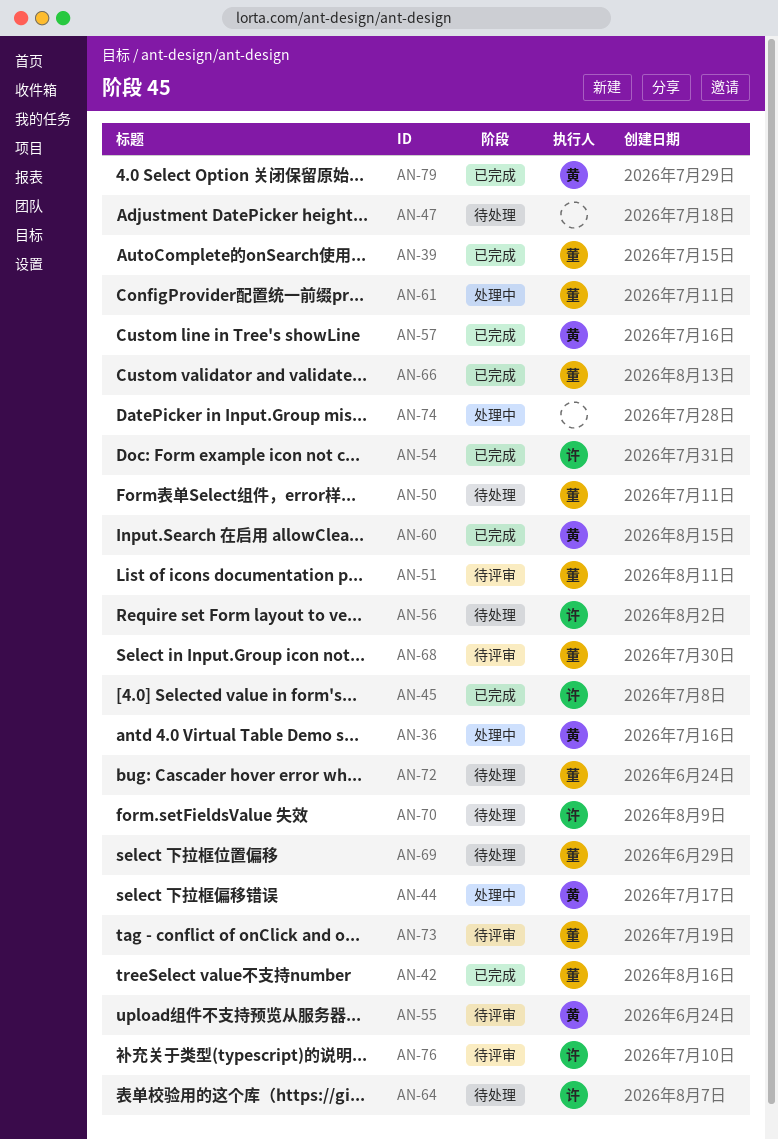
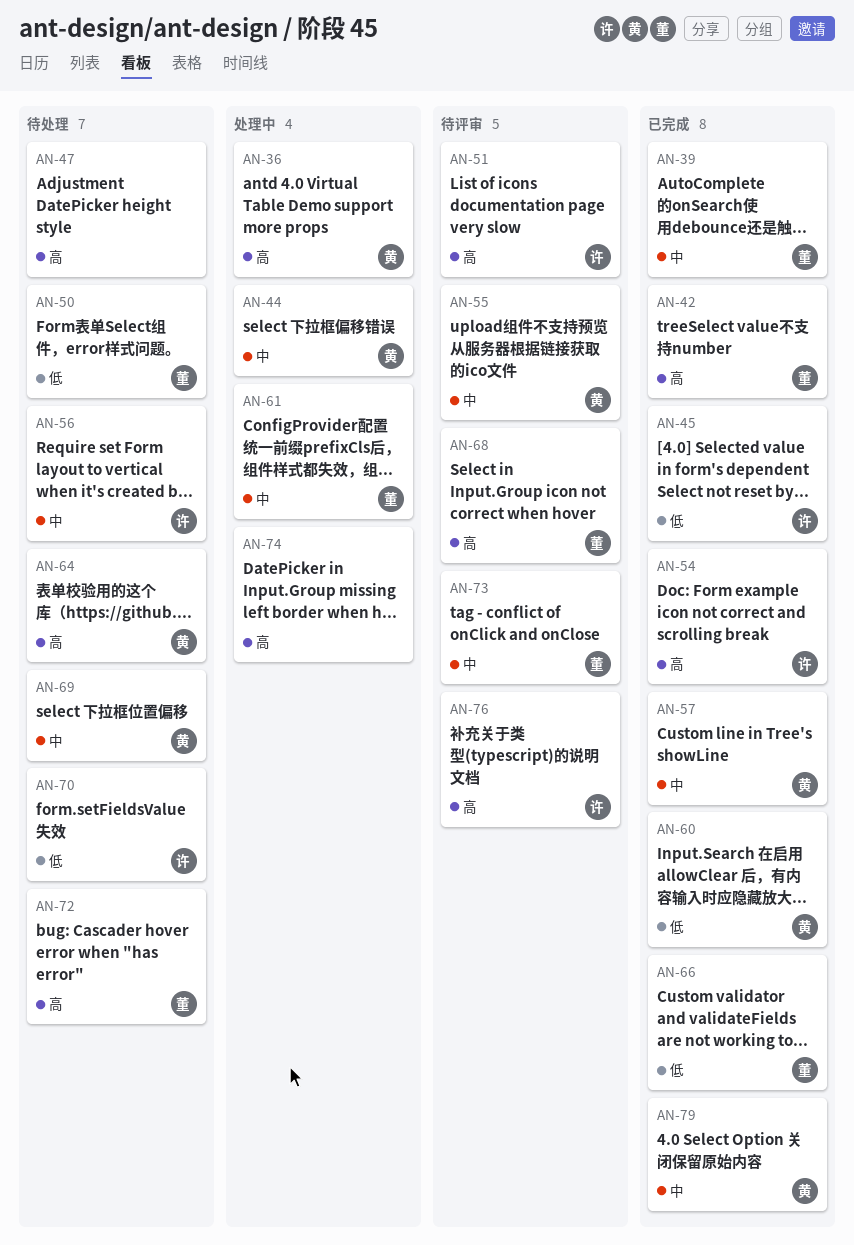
AN-51, owner: 董 -> 许
AN-64, owner: 许 -> 黄
AN-69, owner: 董 -> 黄

